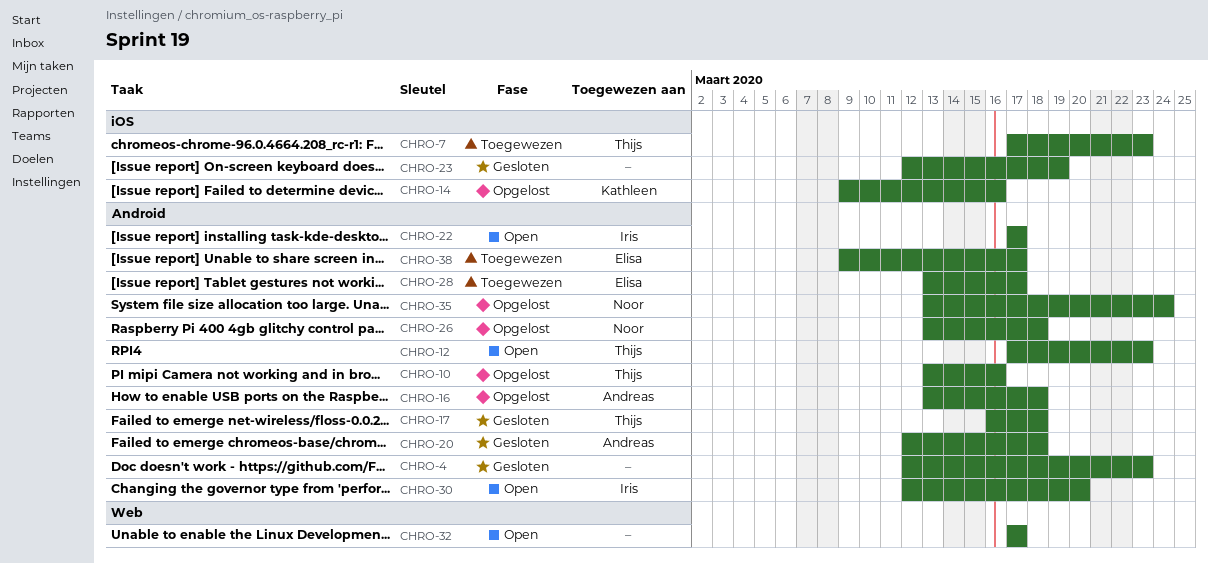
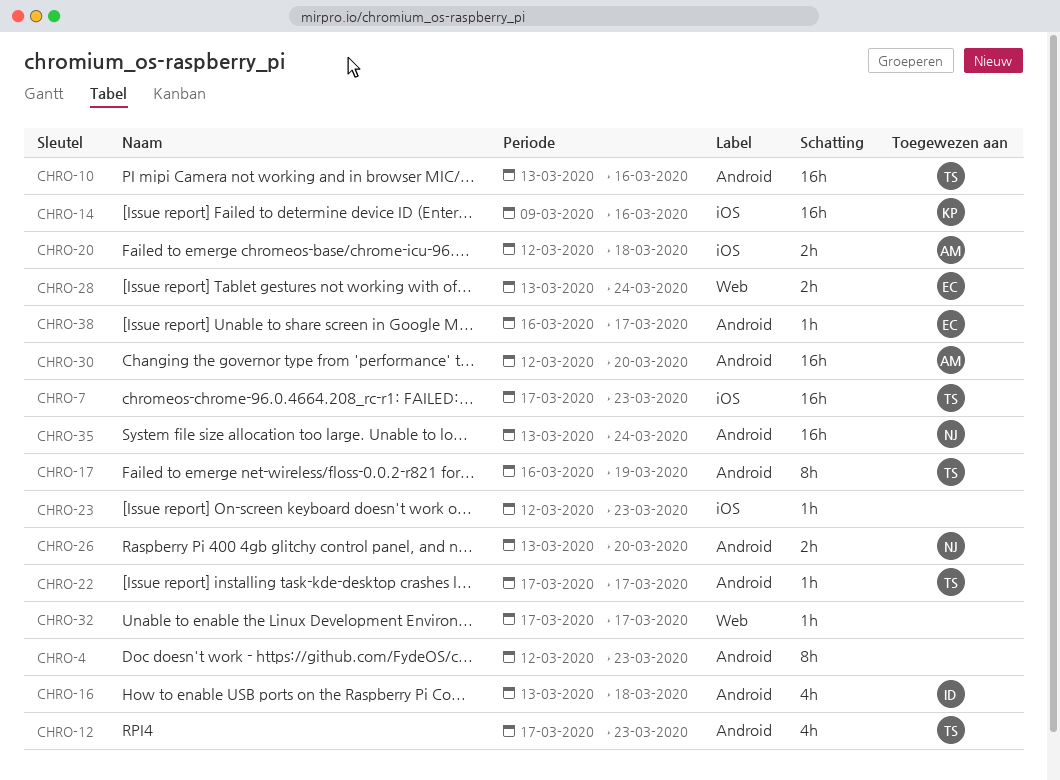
CHRO-16, owner: Andreas -> Iris
CHRO-17, due: Mar 18 -> Mar 19
CHRO-20, label: Android -> iOS
CHRO-22, owner: Iris -> Thijs
CHRO-23, due: Mar 19 -> Mar 23
CHRO-26, due: Mar 18 -> Mar 20
CHRO-28, label: Android -> Web
CHRO-28, due: Mar 17 -> Mar 24
CHRO-30, owner: Iris -> Andreas
CHRO-38, start: Mar 9 -> Mar 16

